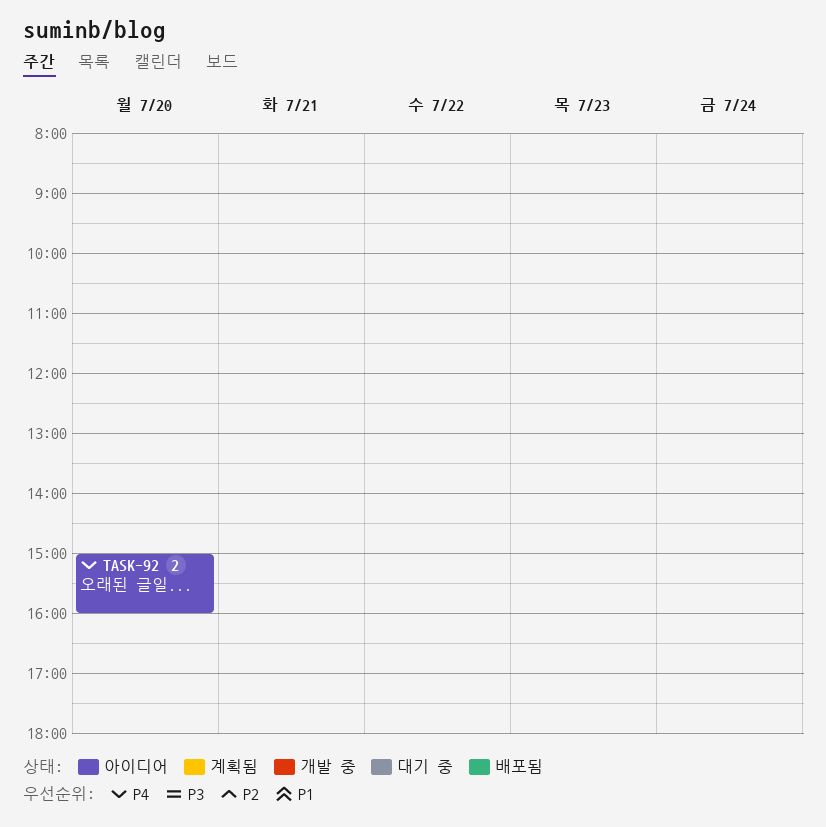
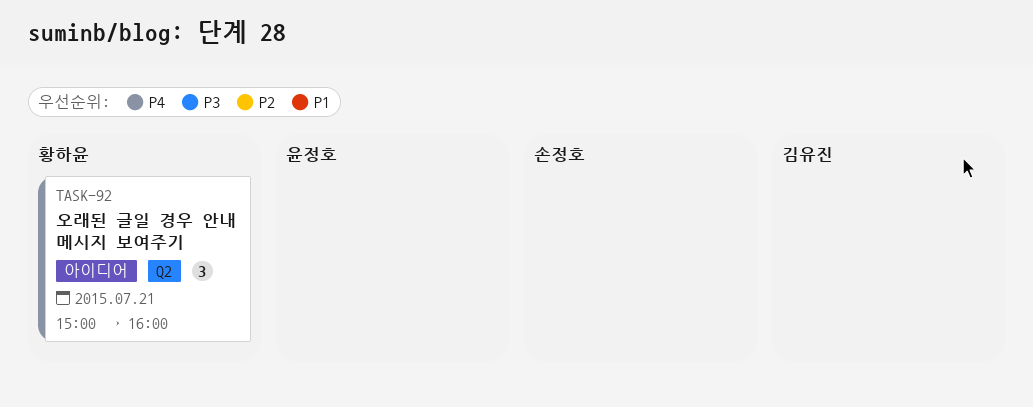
TASK-92, estimate: 2 -> 3
TASK-92, day: Jul 20 -> Jul 21

